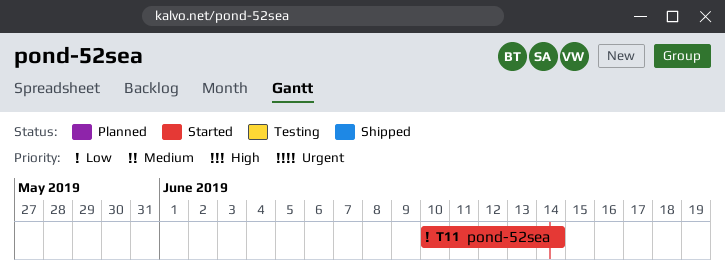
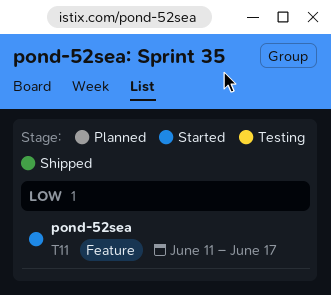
T11, start: Jun 10 -> Jun 11
T11, due: Jun 14 -> Jun 17

